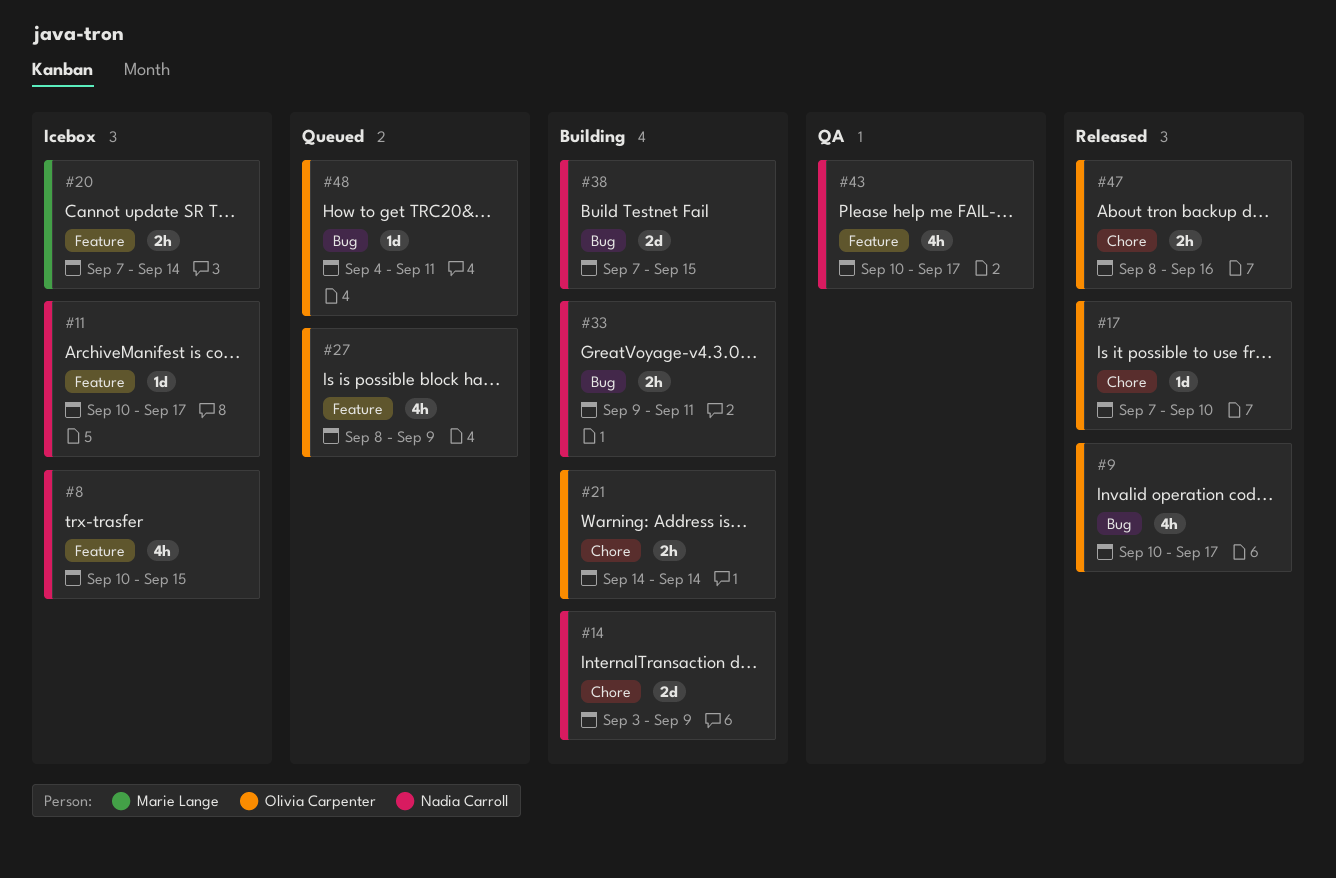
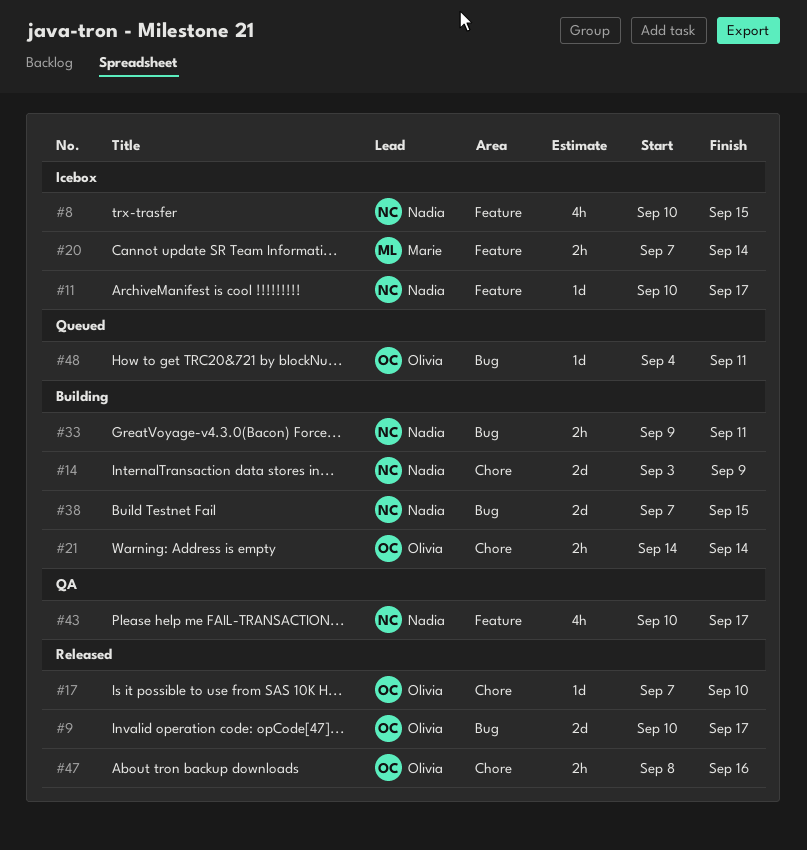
#9, estimate: 4h -> 2d
#27: present -> none

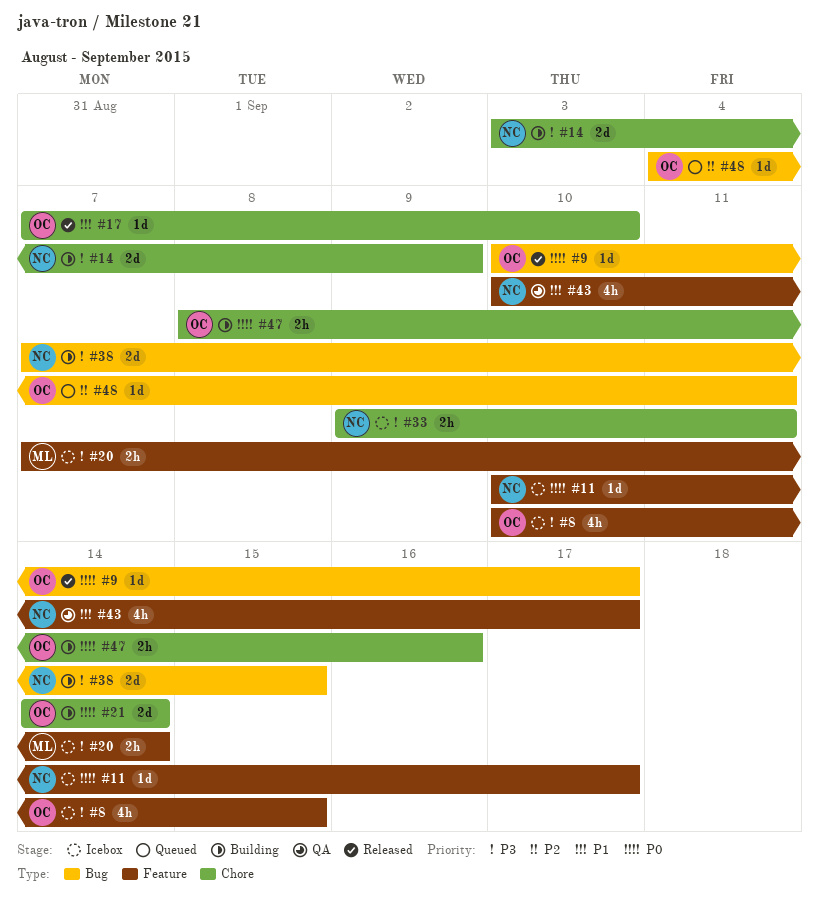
#8, owner: Nadia -> Olivia
#9, estimate: 2d -> 1d
#21, estimate: 2h -> 2d
#33, status: Building -> Icebox
#33, label: Bug -> Chore
#47, status: Released -> Building

